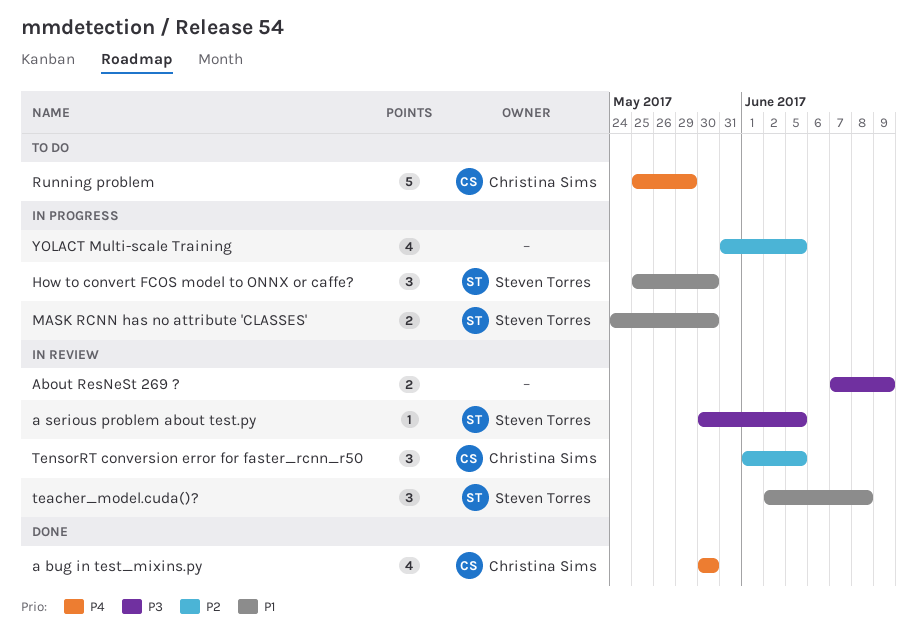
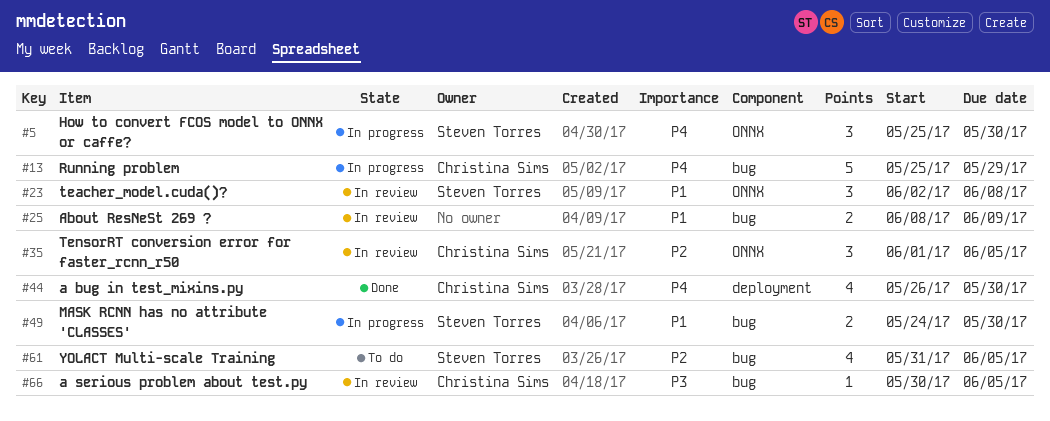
a bug in test_mixins.py, start: May 30 -> May 26
a serious problem about test.py, owner: Steven Torres -> Christina Sims
About ResNeSt 269 ?, priority: P3 -> P1
About ResNeSt 269 ?, start: Jun 7 -> Jun 8
How to convert FCOS model to ONNX or caffe?, priority: P1 -> P4
Running problem, status: To do -> In progress
YOLACT Multi-scale Training, status: In progress -> To do
YOLACT Multi-scale Training, owner: none -> Steven Torres

